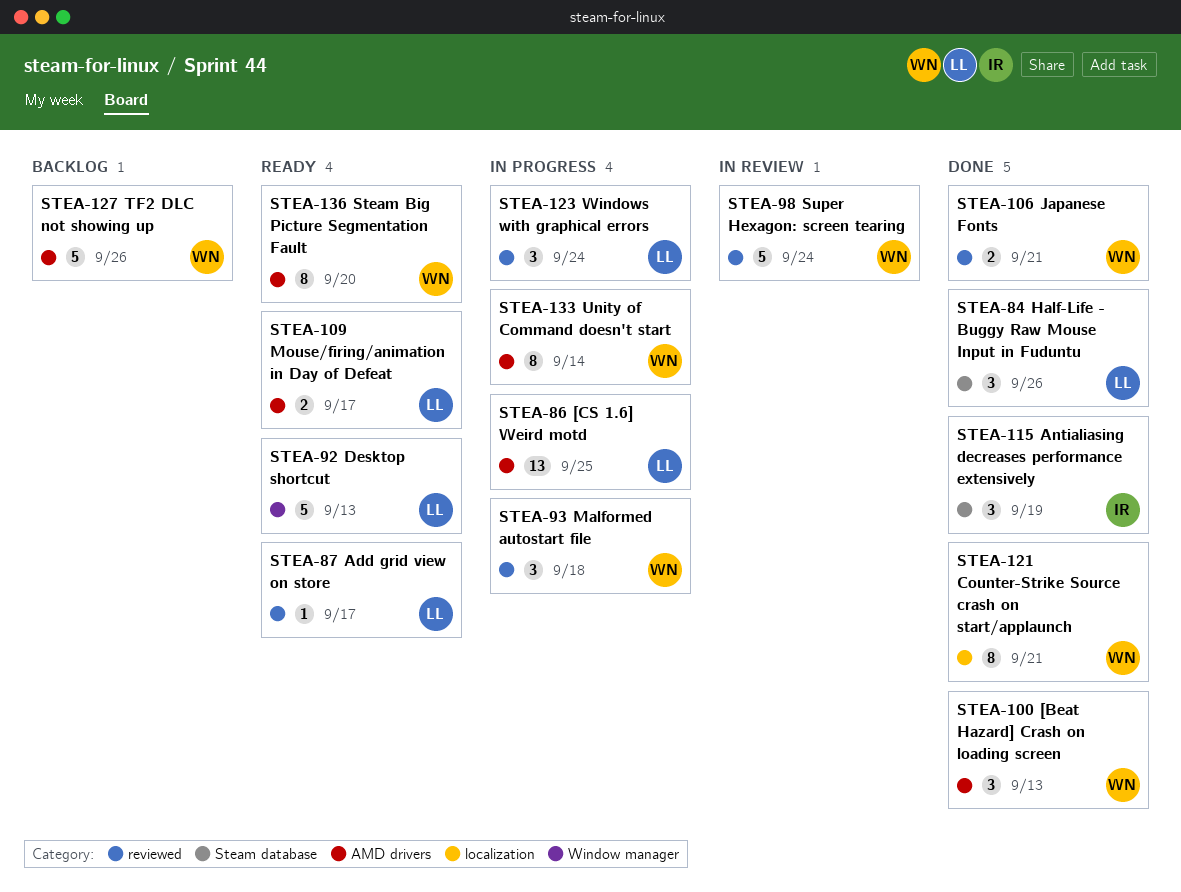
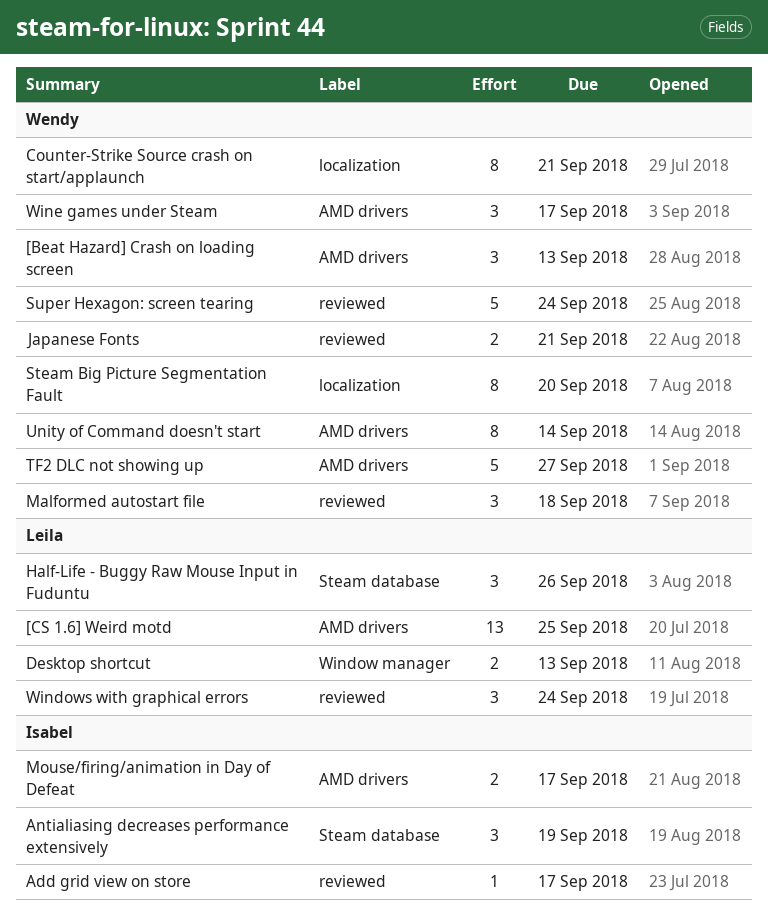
Add grid view on store, owner: Leila -> Isabel
Desktop shortcut, estimate: 5 -> 2
Mouse/firing/animation in Day of Defeat, owner: Leila -> Isabel
Steam Big Picture Segmentation Fault, label: AMD drivers -> localization
TF2 DLC not showing up, due: Sep 26 -> Sep 27
Wine games under Steam: none -> present

